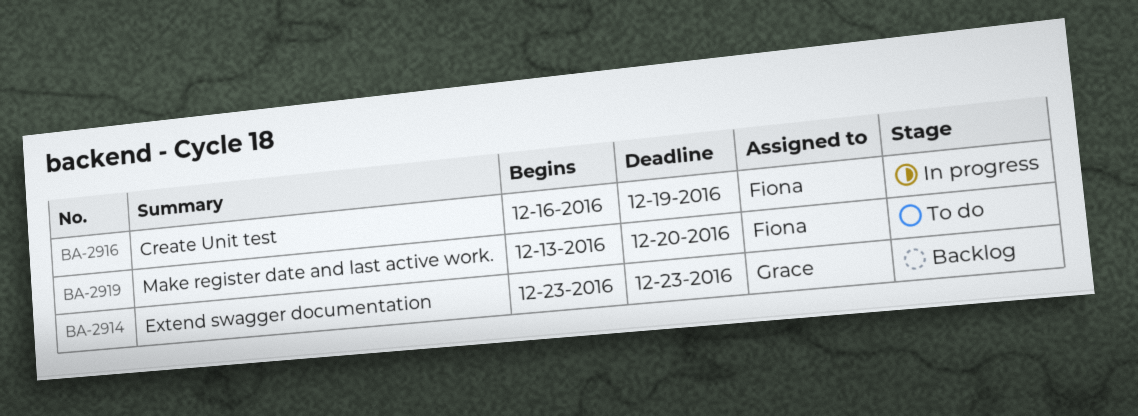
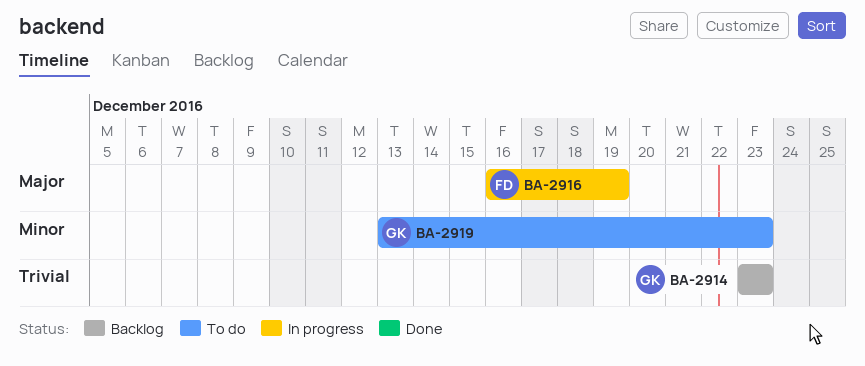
BA-2919, owner: Fiona -> Grace
BA-2919, due: Dec 20 -> Dec 23

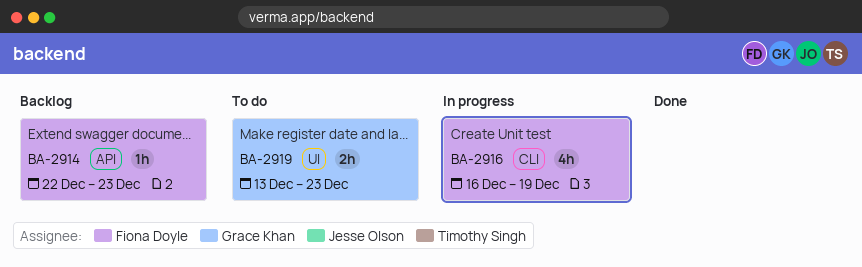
BA-2914, owner: Grace Khan -> Fiona Doyle
BA-2914, start: Dec 23 -> Dec 22

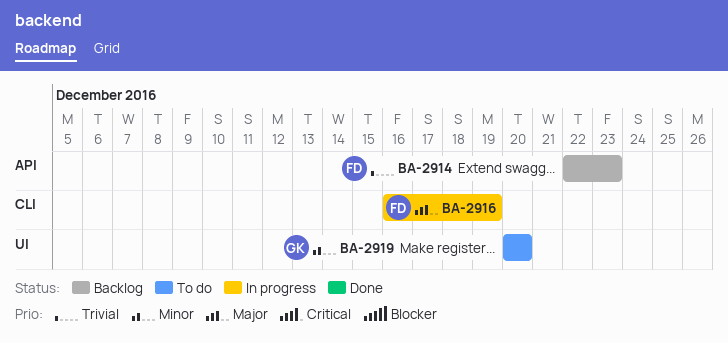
BA-2919, start: Dec 13 -> Dec 20
BA-2919, due: Dec 23 -> Dec 20

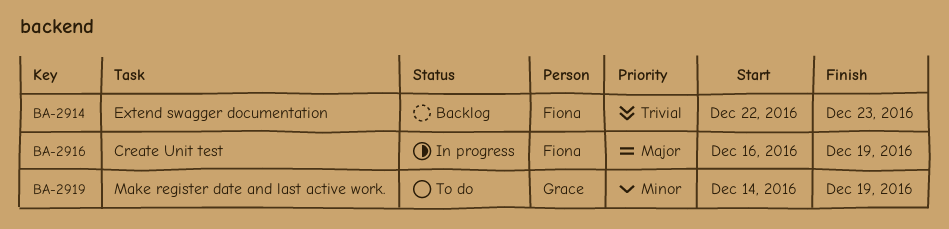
BA-2919, start: Dec 20 -> Dec 14
BA-2919, due: Dec 20 -> Dec 19

